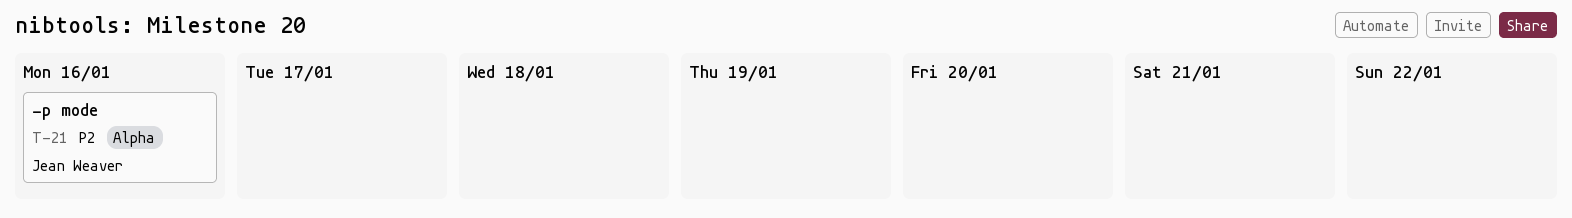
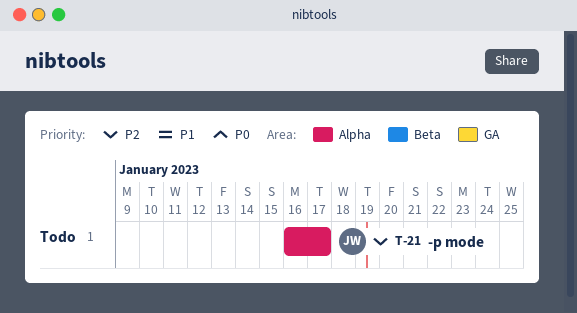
T-21, due: Jan 16 -> Jan 17

